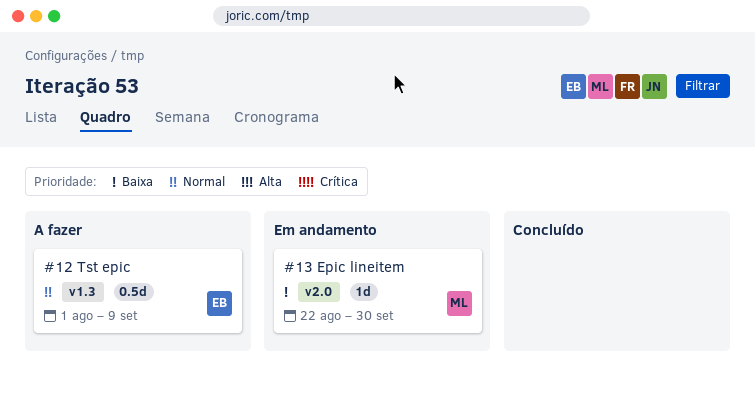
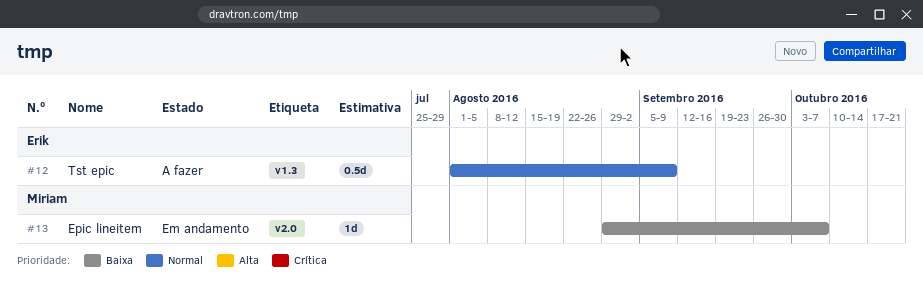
#13, start: Aug 22 -> Aug 29
#13, due: Sep 30 -> Oct 7

